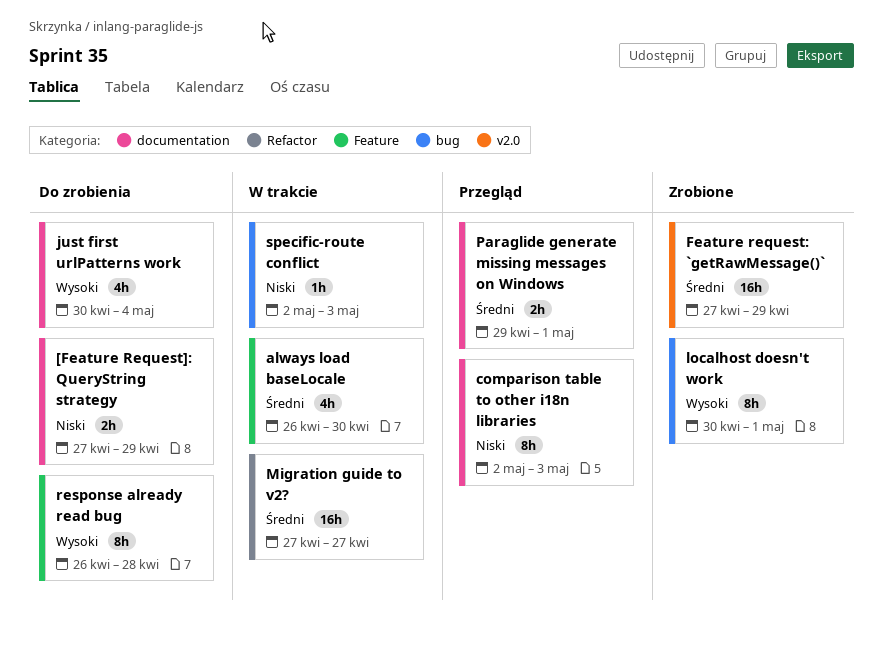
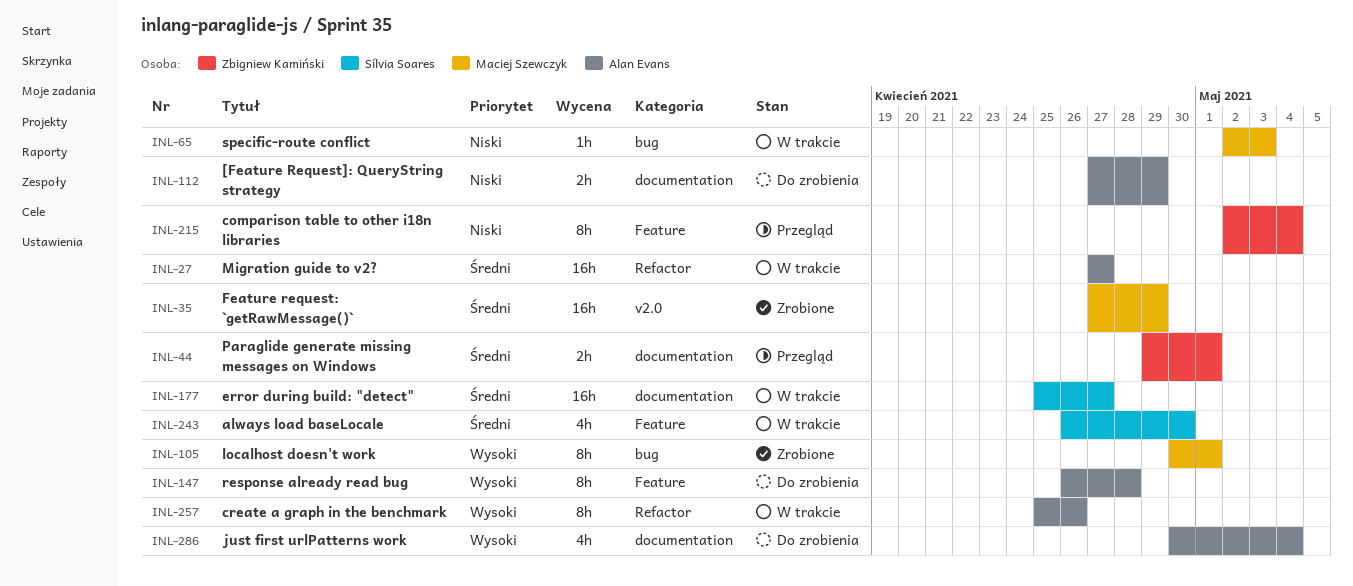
comparison table to other i18n libraries, label: documentation -> Feature
comparison table to other i18n libraries, due: May 3 -> May 4
create a graph in the benchmark: none -> present
error during build: "detect": none -> present

